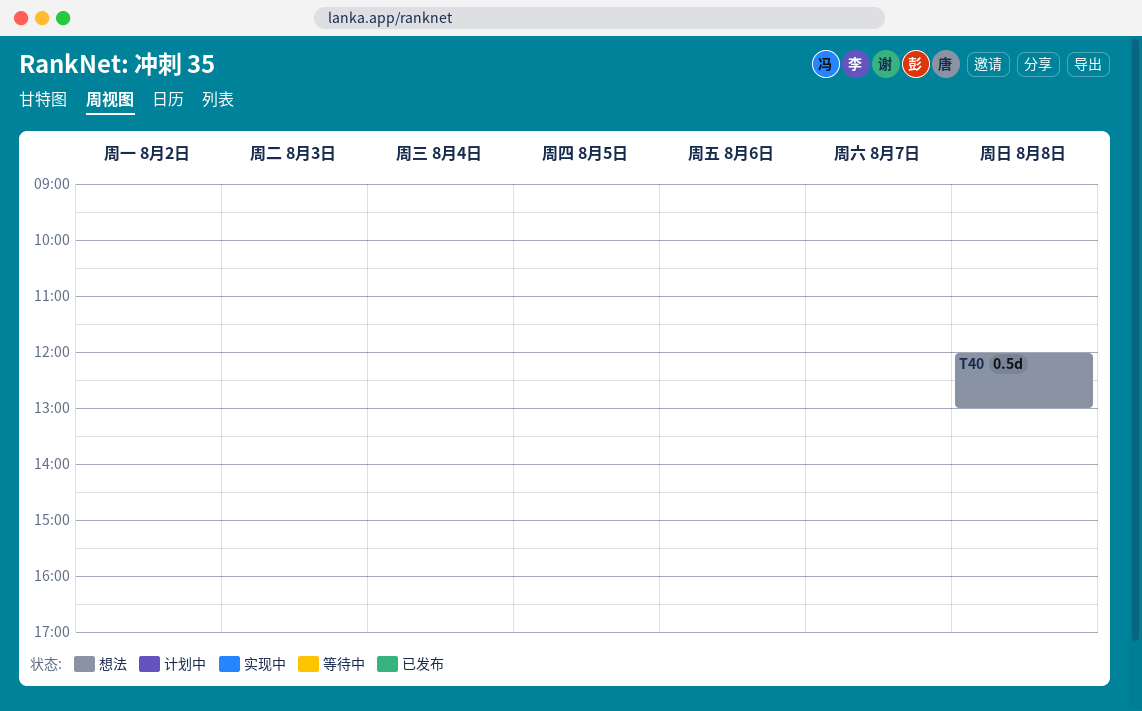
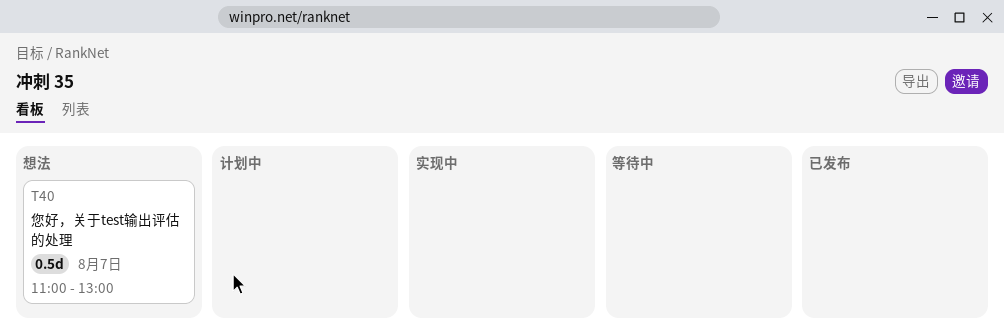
T40, day: Aug 8 -> Aug 7
T40, begins: 12:00 -> 11:00

